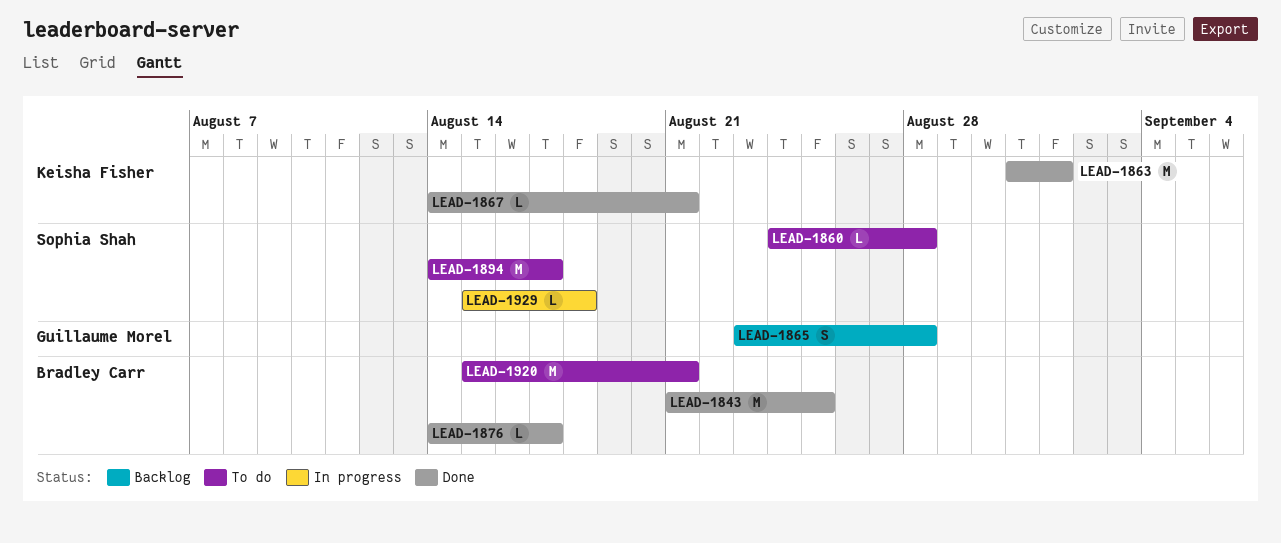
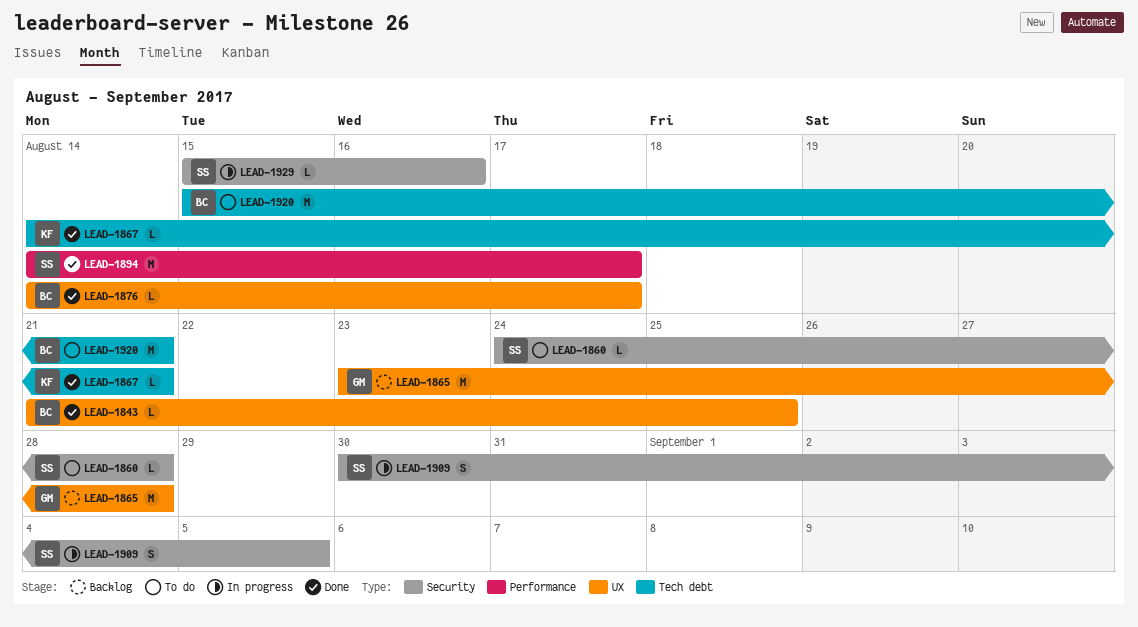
LEAD-1843, estimate: M -> L
LEAD-1863: present -> none
LEAD-1865, estimate: S -> M
LEAD-1894, status: To do -> Done
LEAD-1909: none -> present
LEAD-1929, due: Aug 18 -> Aug 16

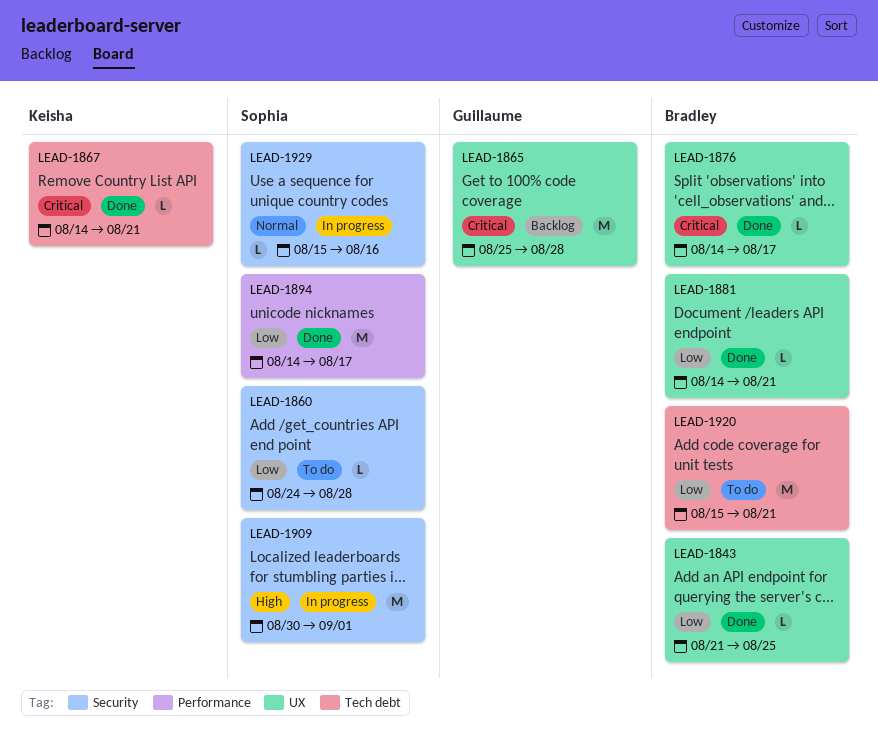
LEAD-1865, start: Aug 23 -> Aug 25
LEAD-1881: none -> present
LEAD-1909, estimate: S -> M
LEAD-1909, due: Sep 5 -> Sep 1

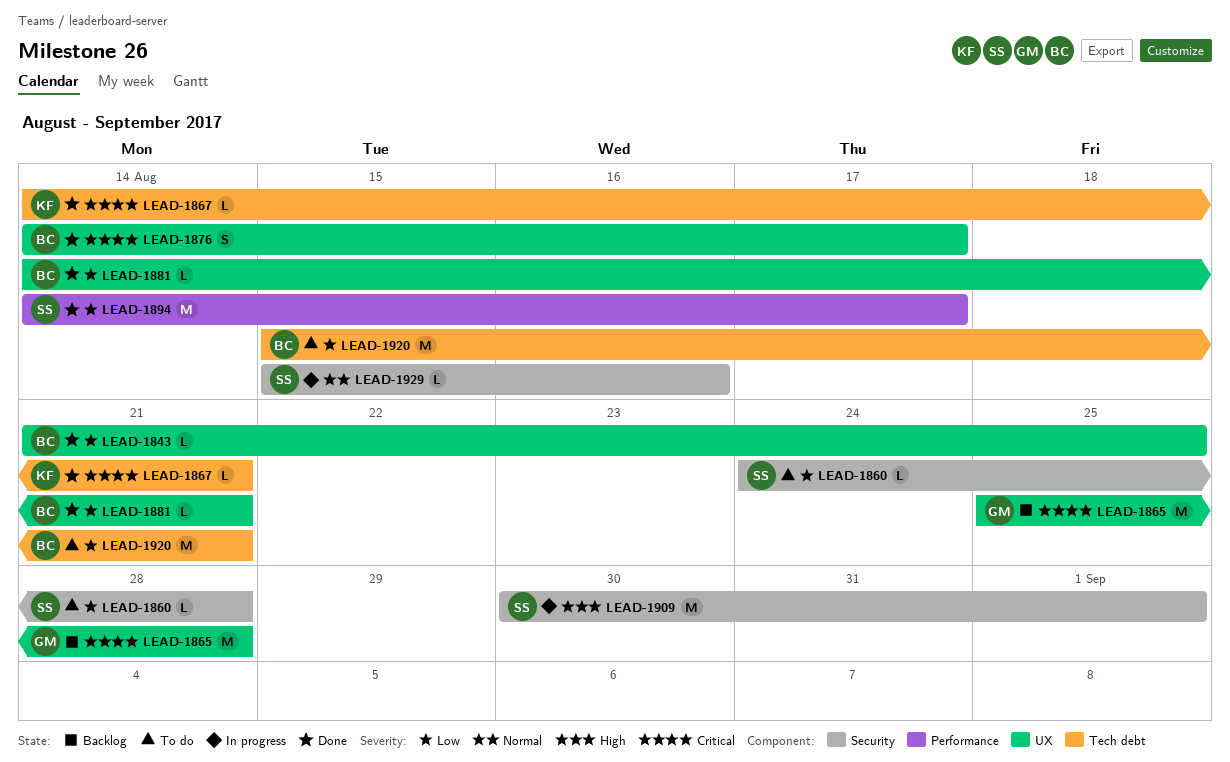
LEAD-1876, estimate: L -> S

